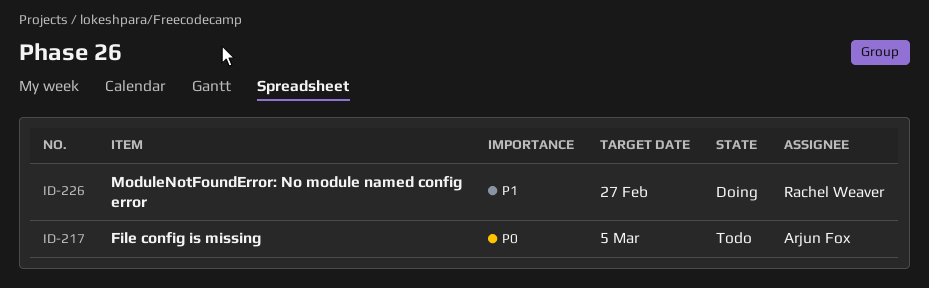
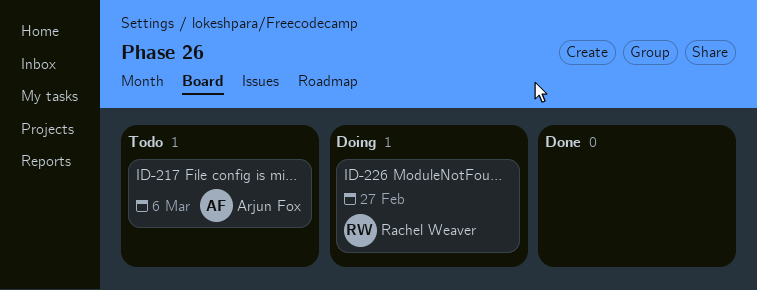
ID-217, due: Mar 5 -> Mar 6

